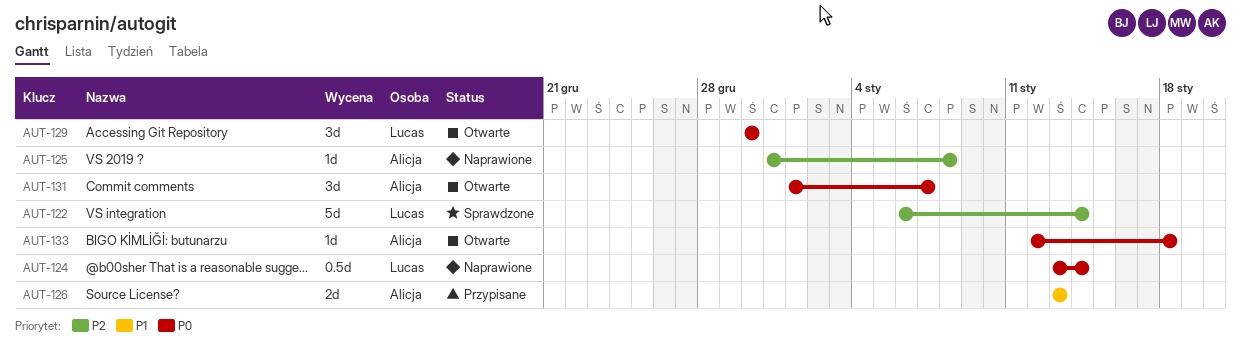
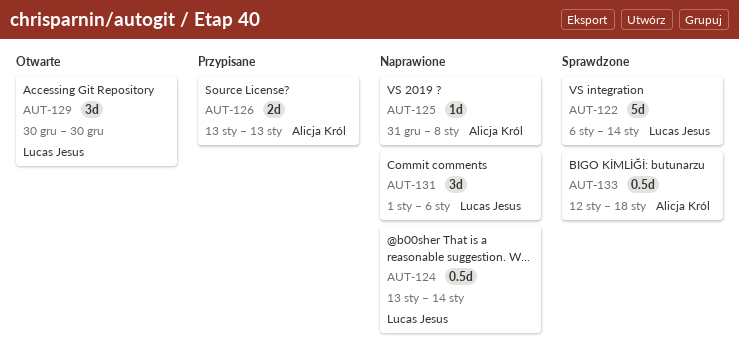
AUT-131, status: Otwarte -> Naprawione
AUT-131, owner: Alicja Król -> Lucas Jesus
AUT-131, due: Jan 7 -> Jan 6
AUT-133, status: Otwarte -> Sprawdzone
AUT-133, estimate: 1d -> 0.5d

